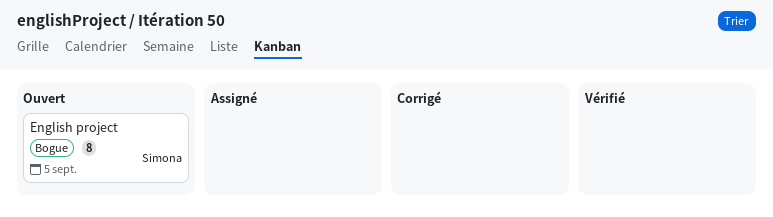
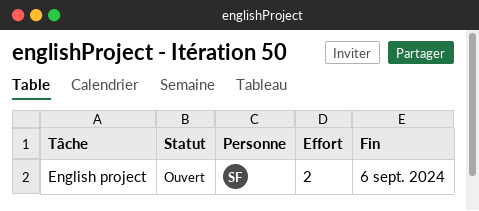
English project, estimate: 8 -> 2
English project, due: Sep 5 -> Sep 6

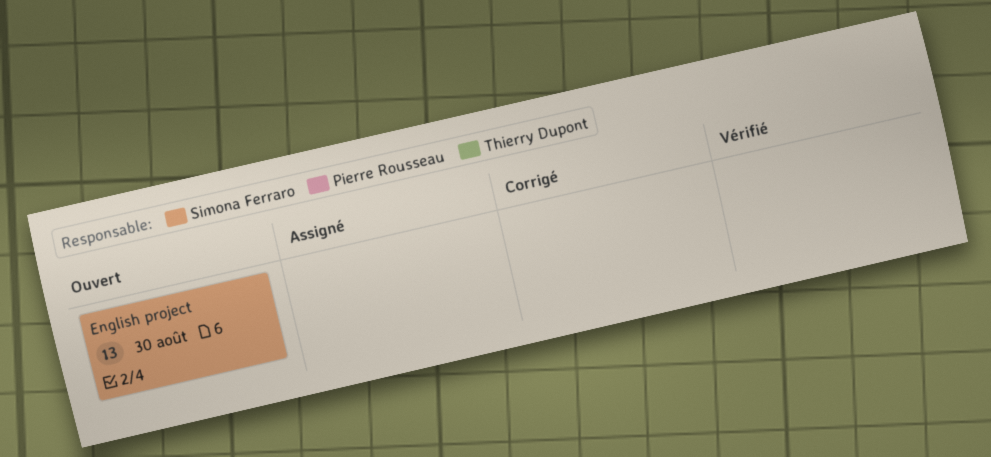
English project, estimate: 2 -> 13
English project, due: Sep 6 -> Aug 30

